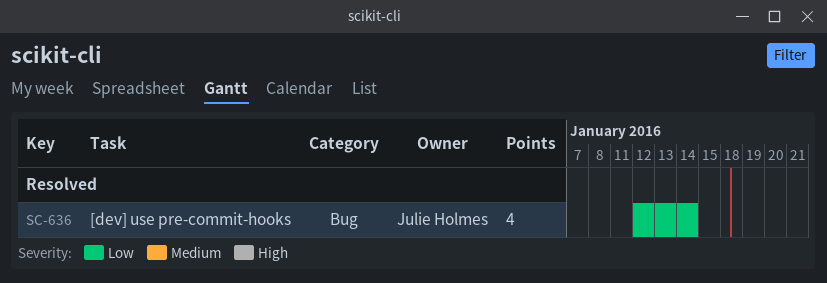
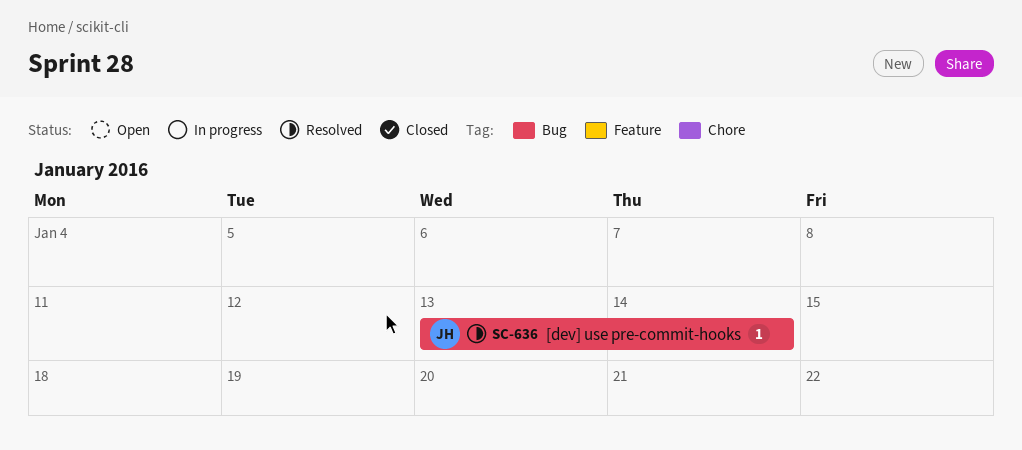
SC-636, estimate: 4 -> 1
SC-636, start: Jan 12 -> Jan 13

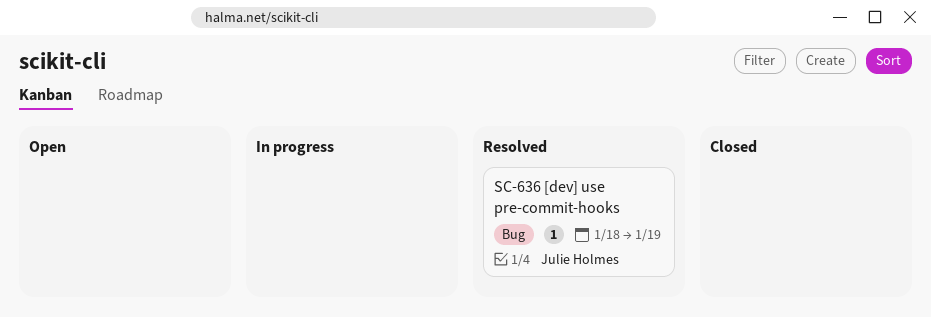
SC-636, start: Jan 13 -> Jan 18
SC-636, due: Jan 14 -> Jan 19

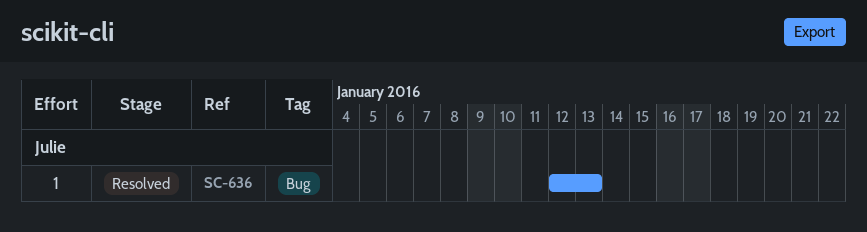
SC-636, start: Jan 18 -> Jan 12
SC-636, due: Jan 19 -> Jan 13

